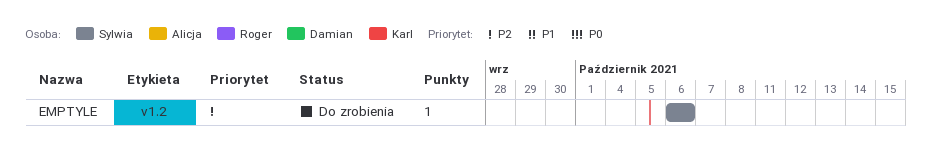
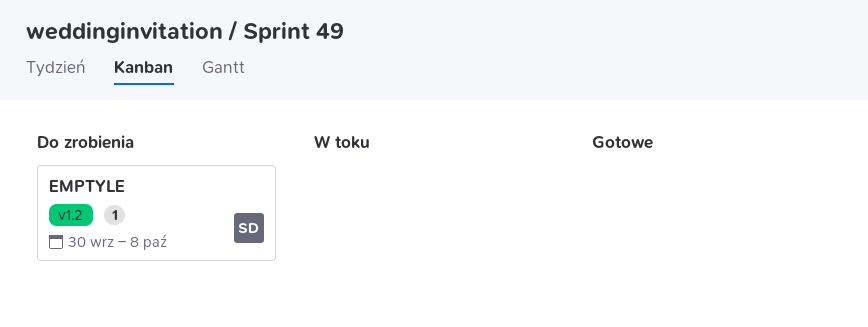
EMPTYLE, start: Oct 6 -> Sep 30
EMPTYLE, due: Oct 6 -> Oct 8

